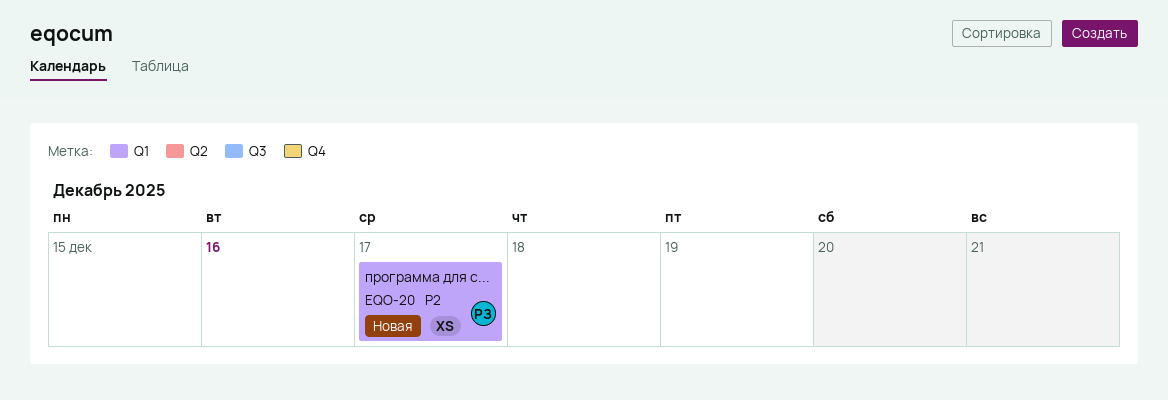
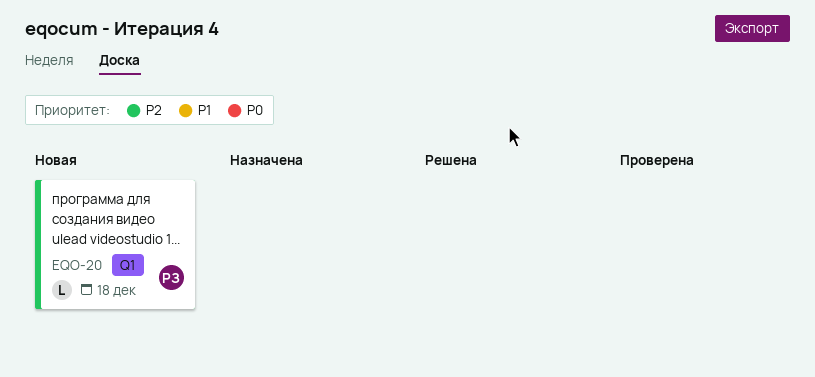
EQO-20, estimate: XS -> L
EQO-20, due: Dec 17 -> Dec 18

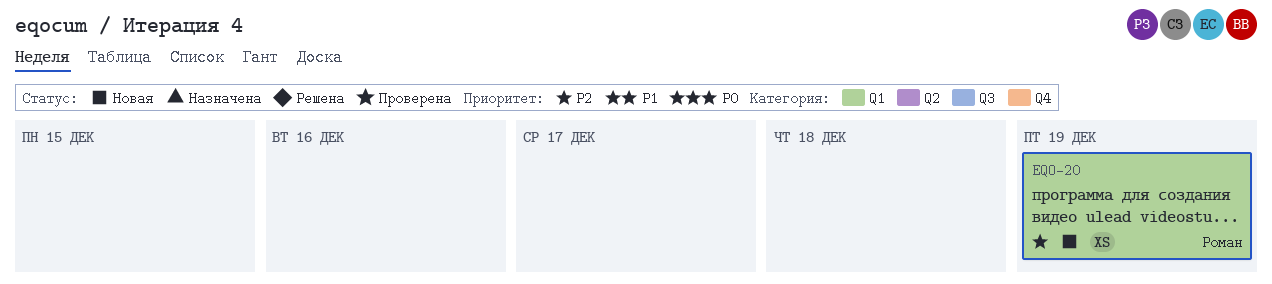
EQO-20, estimate: L -> XS
EQO-20, due: Dec 18 -> Dec 19

